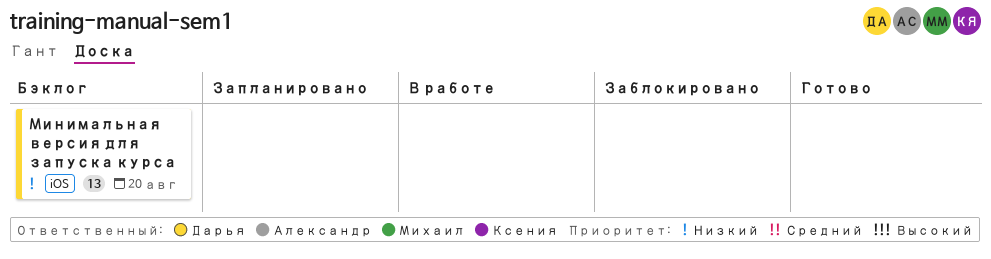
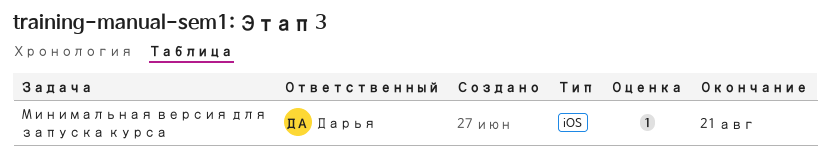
Минимальная версия для запуска курса, estimate: 13 -> 1
Минимальная версия для запуска курса, due: Aug 20 -> Aug 21

